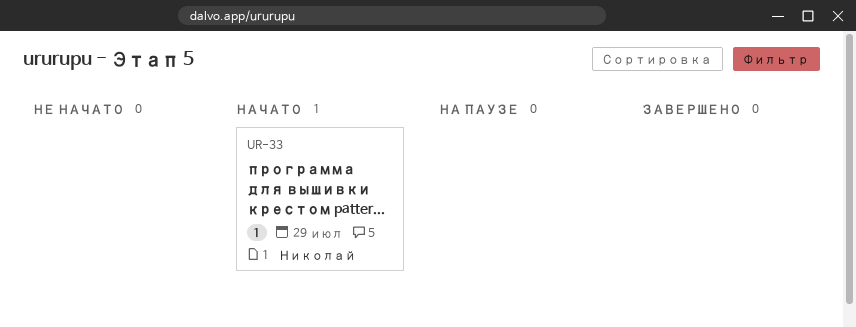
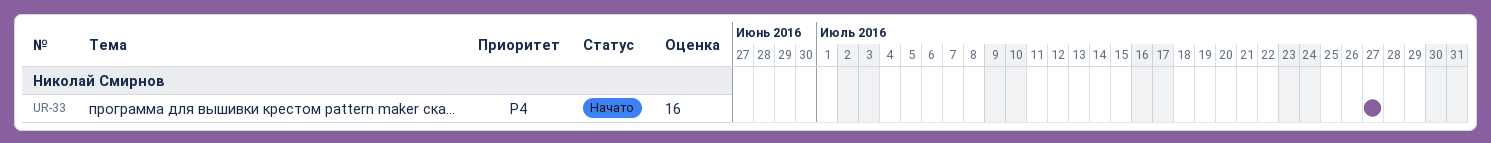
UR-33, estimate: 1 -> 16
UR-33, due: Jul 29 -> Jul 27

